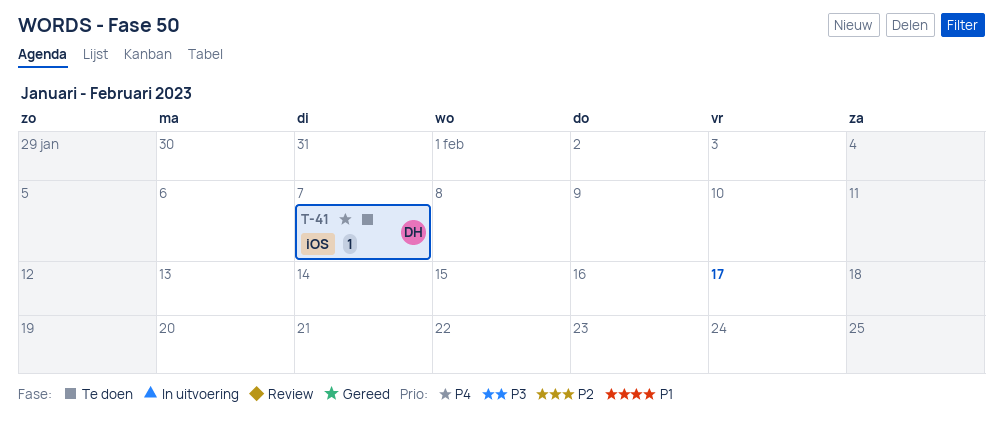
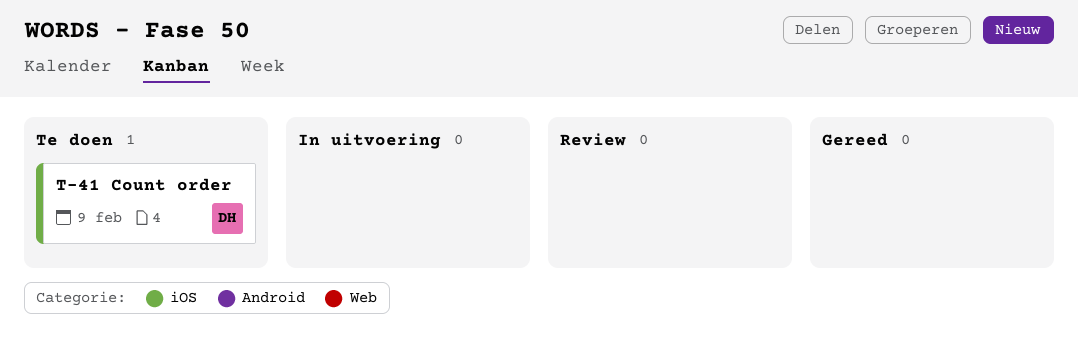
T-41, due: Feb 7 -> Feb 9

